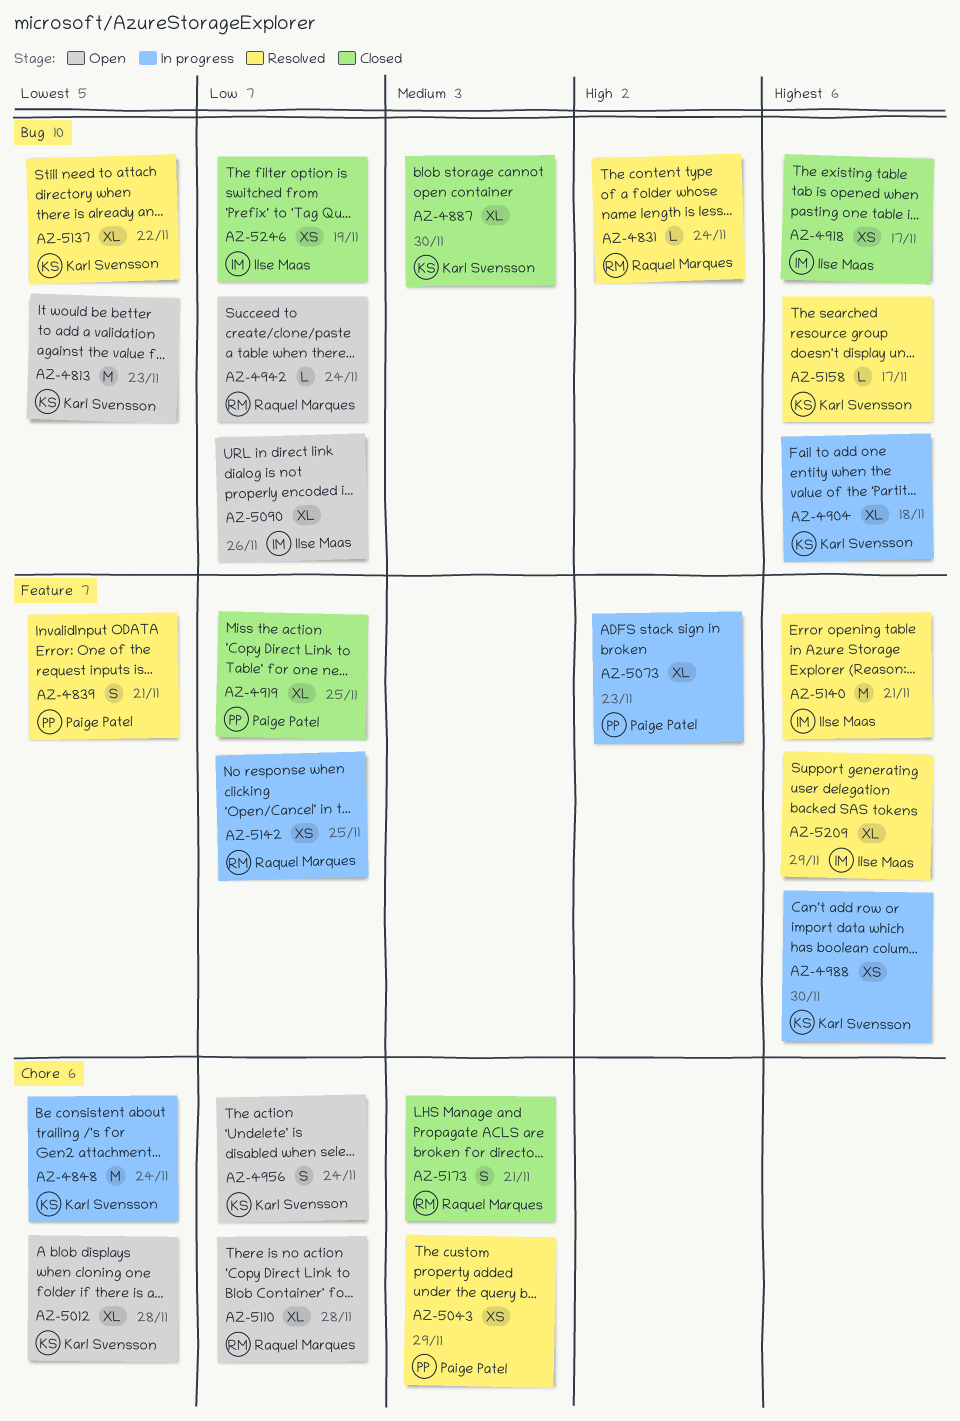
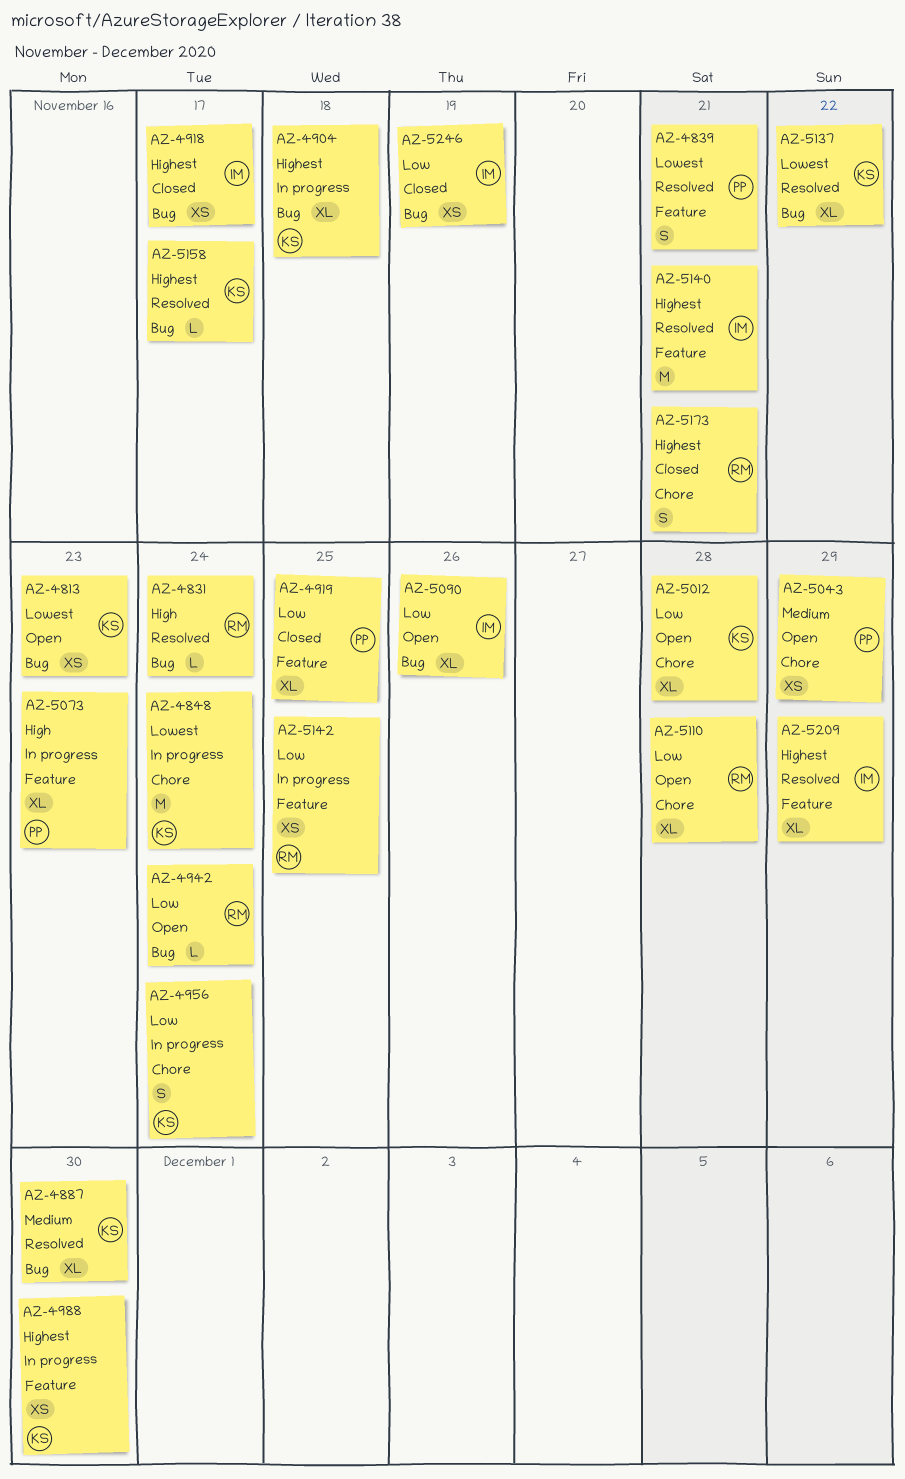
AZ-4813, estimate: M -> XS
AZ-4887, status: Closed -> Resolved
AZ-4956, status: Open -> In progress
AZ-5012, priority: Lowest -> Low
AZ-5043, status: Resolved -> Open
AZ-5173, priority: Medium -> Highest

